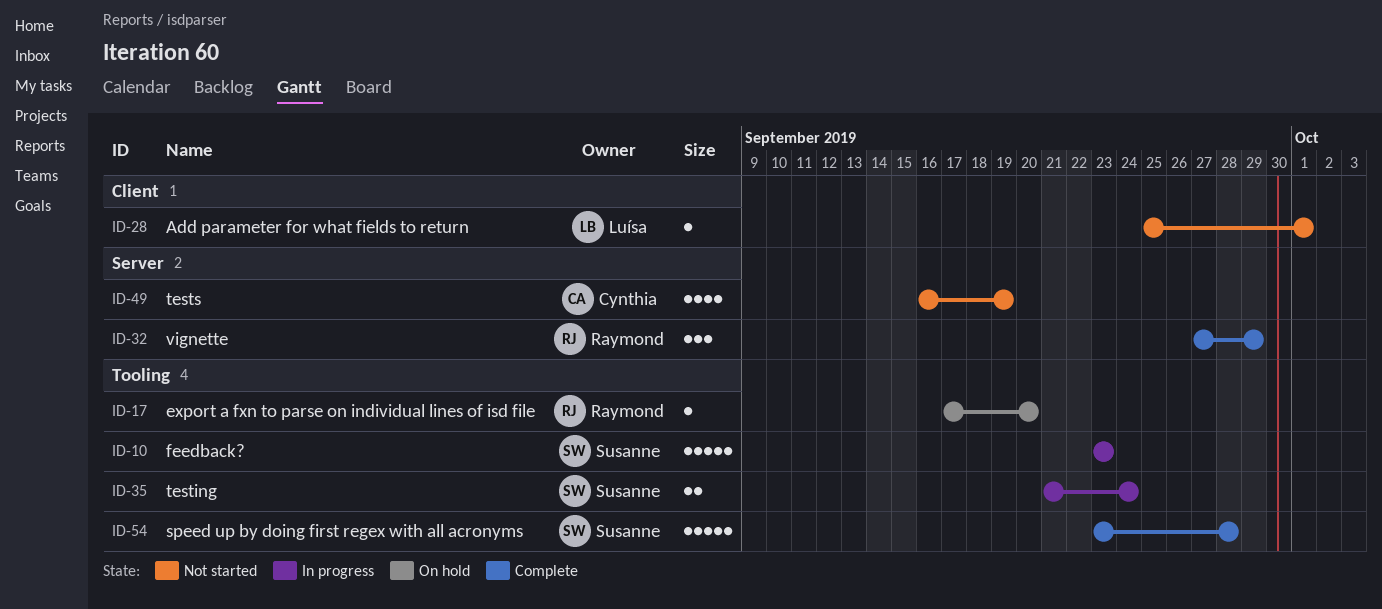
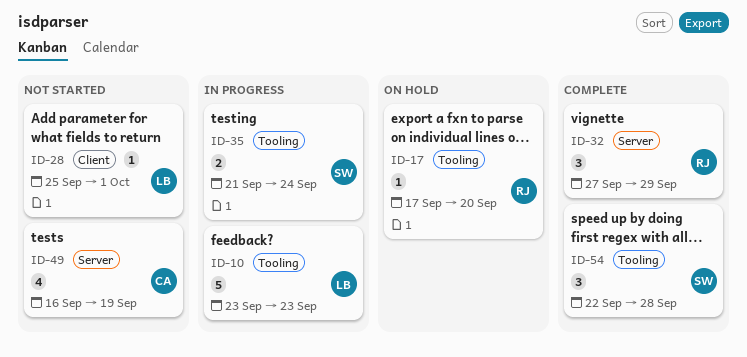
ID-10, owner: Susanne -> Luísa
ID-54, estimate: 5 -> 3
ID-54, start: Sep 23 -> Sep 22

